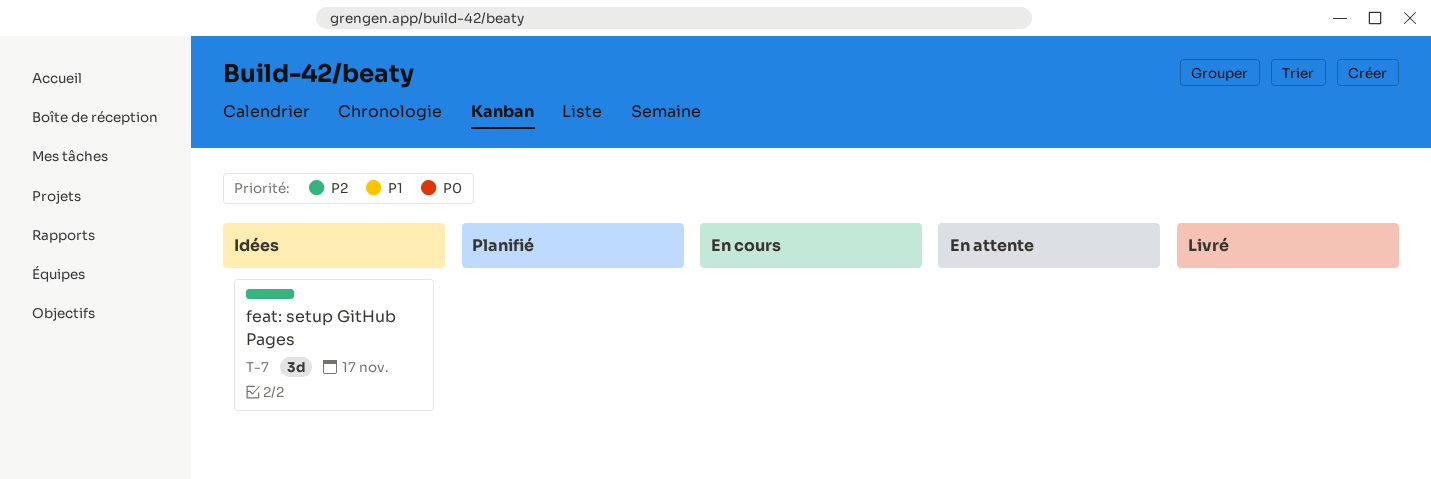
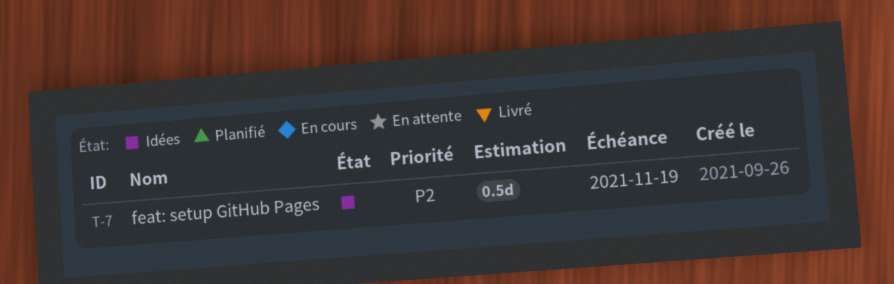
T-7, estimate: 3d -> 0.5d
T-7, due: Nov 17 -> Nov 19

